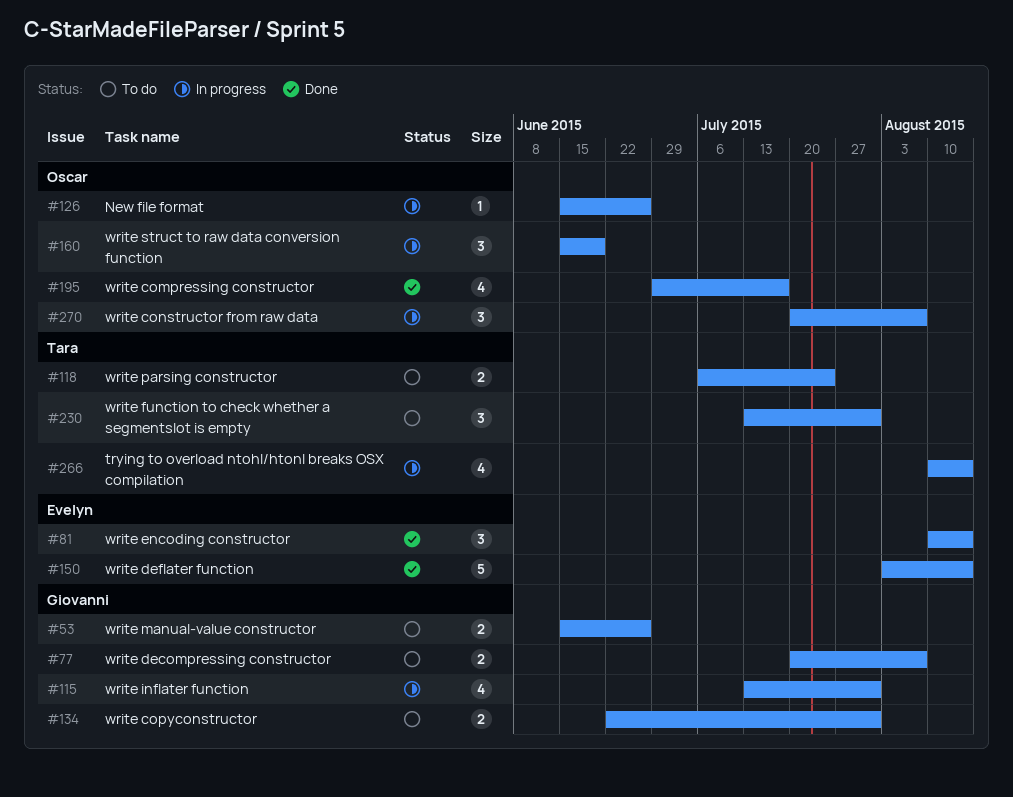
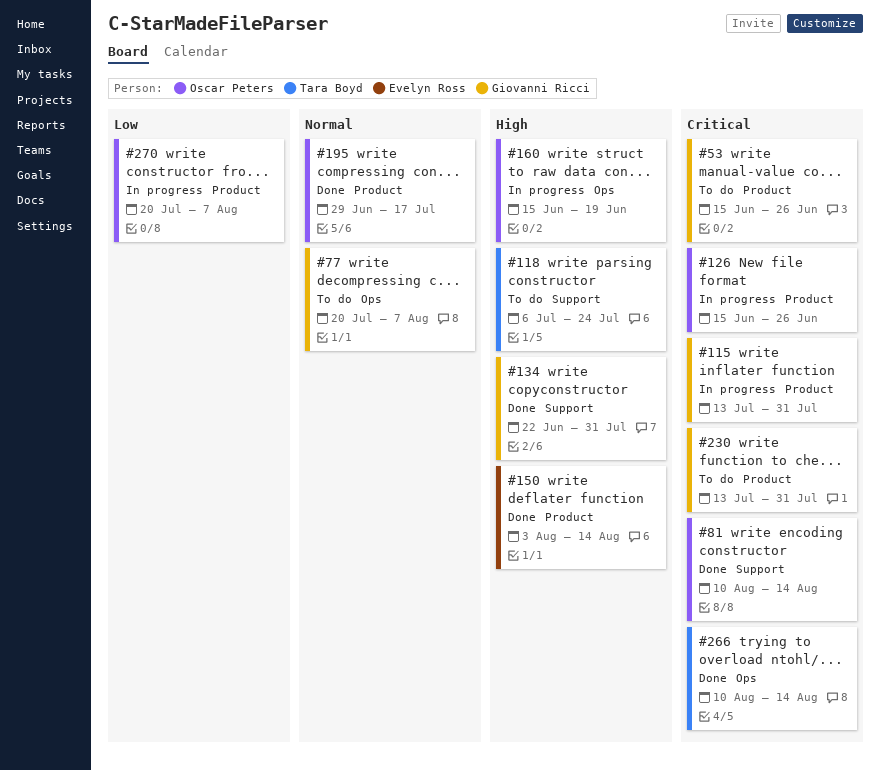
#81, owner: Evelyn Ross -> Oscar Peters
#134, status: To do -> Done
#230, owner: Tara Boyd -> Giovanni Ricci
#266, status: In progress -> Done

